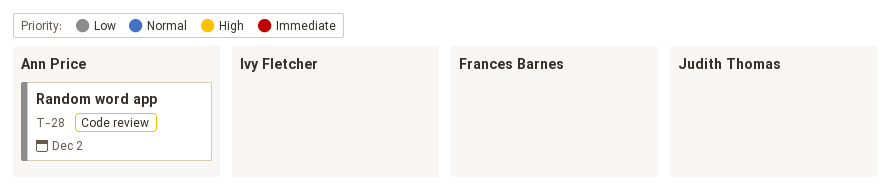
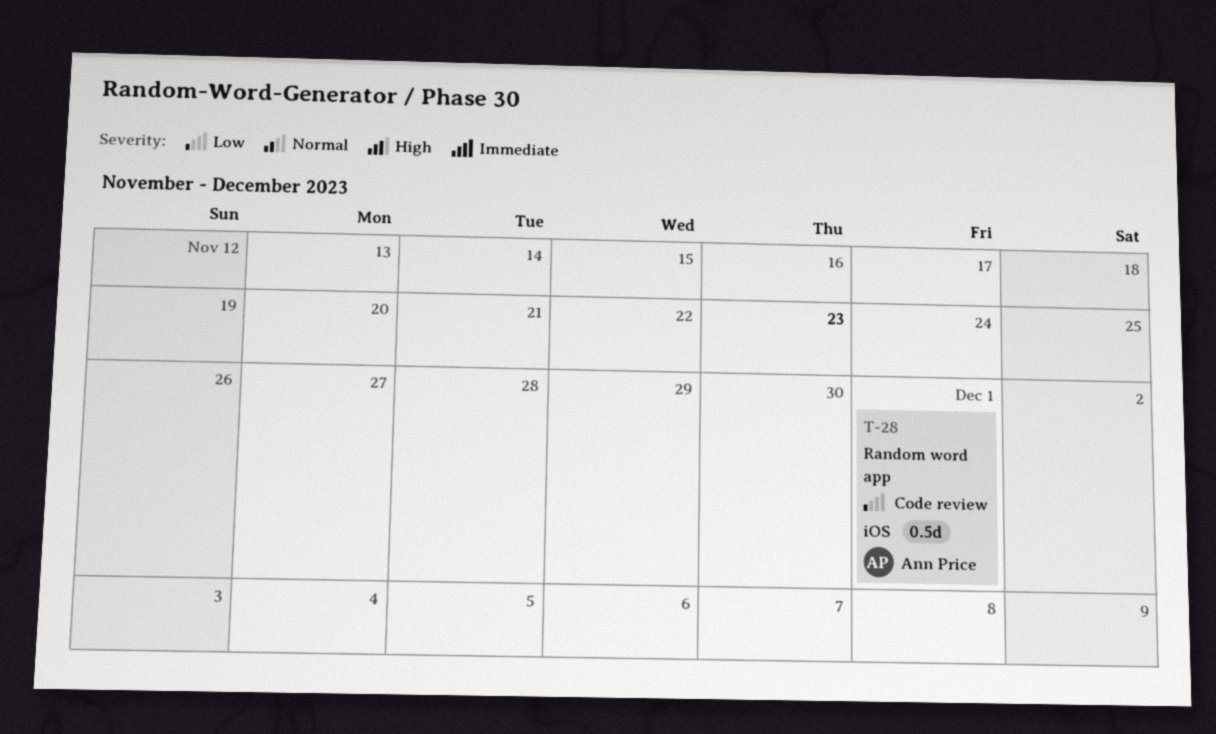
T-28, due: Dec 2 -> Dec 1

